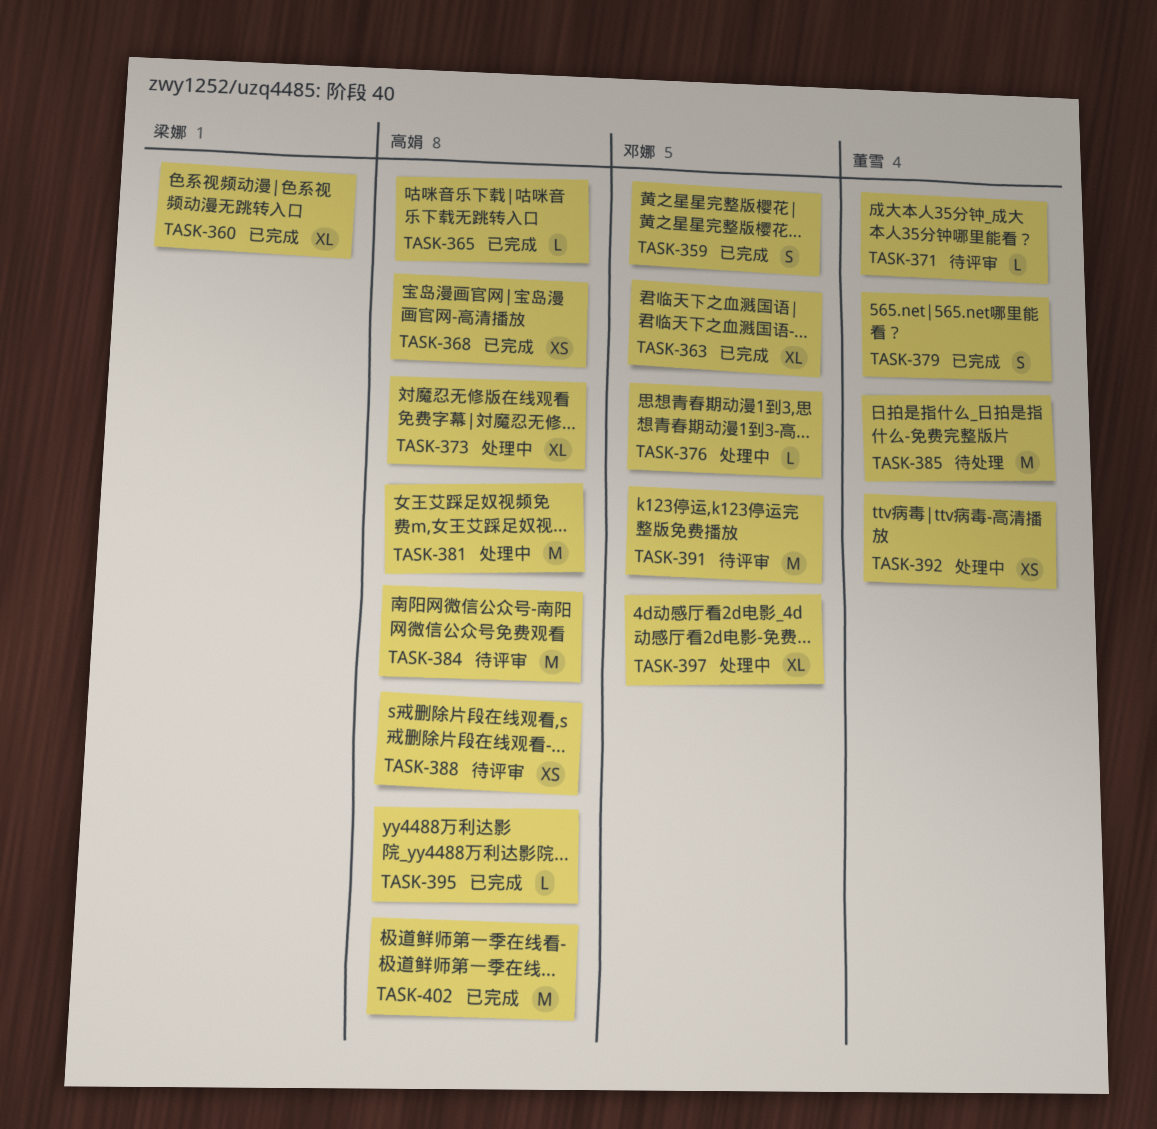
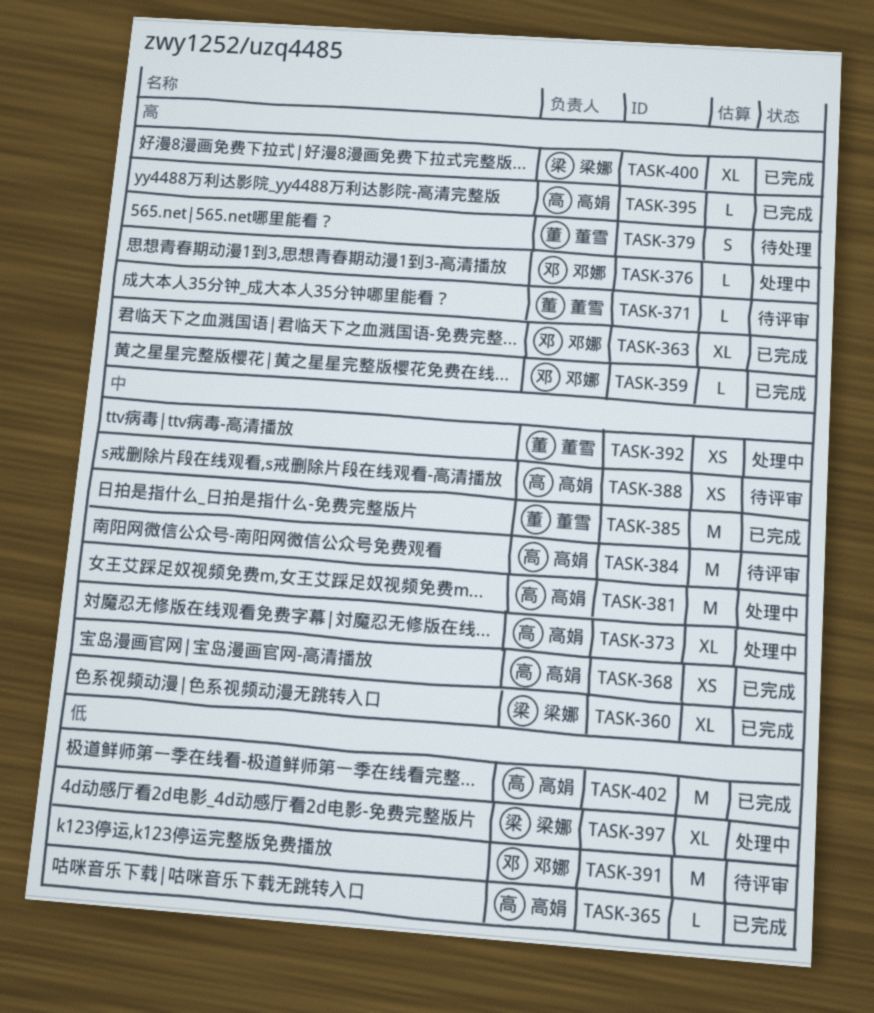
TASK-359, estimate: S -> L
TASK-379, status: 已完成 -> 待处理
TASK-385, status: 待处理 -> 已完成
TASK-397, owner: 邓娜 -> 梁娜
TASK-400: none -> present

